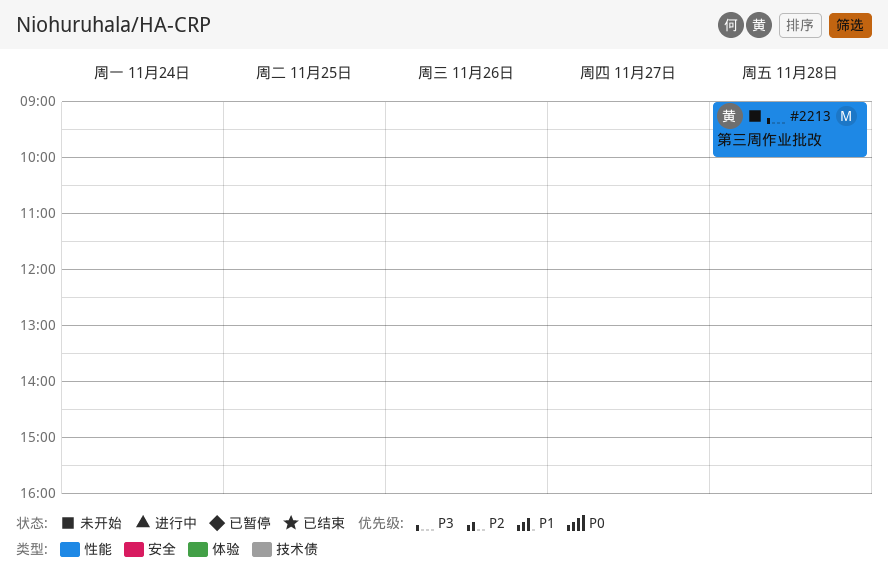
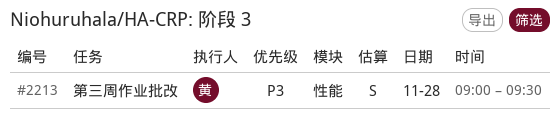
#2213, estimate: M -> S
#2213, ends: 10:00 -> 09:30

